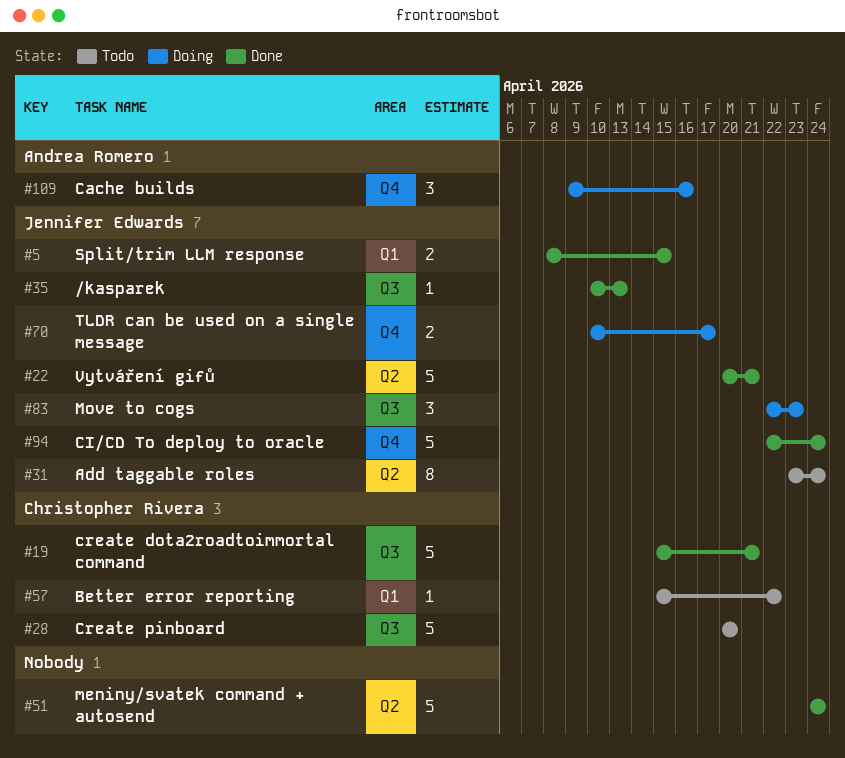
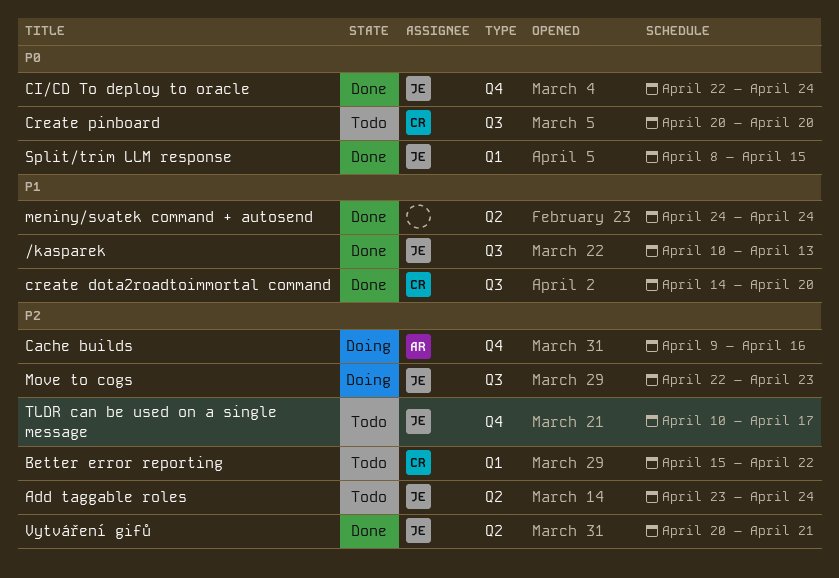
create dota2roadtoimmortal command, start: Apr 15 -> Apr 14
create dota2roadtoimmortal command, due: Apr 21 -> Apr 20
TLDR can be used on a single message, status: Doing -> Todo

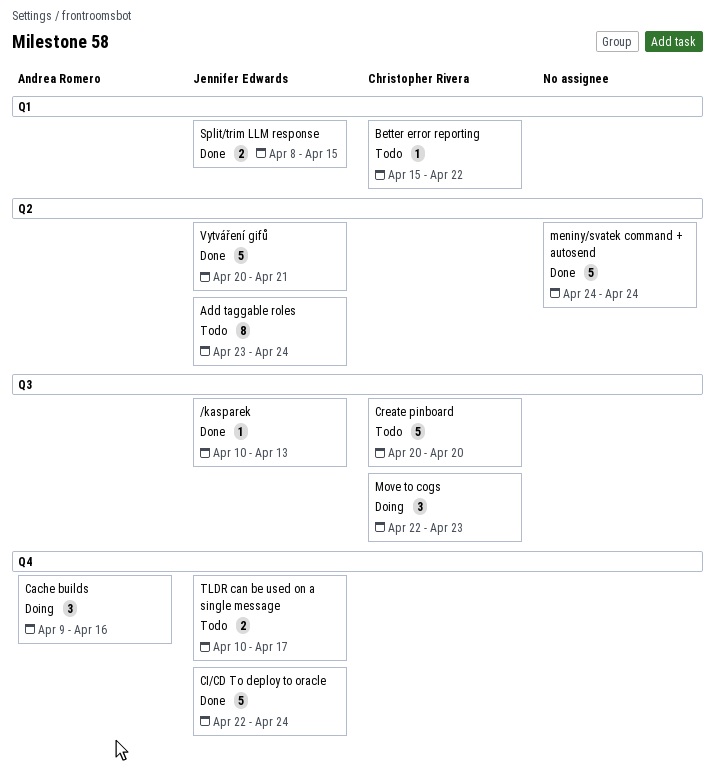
create dota2roadtoimmortal command: present -> none
Move to cogs, owner: Jennifer Edwards -> Christopher Rivera

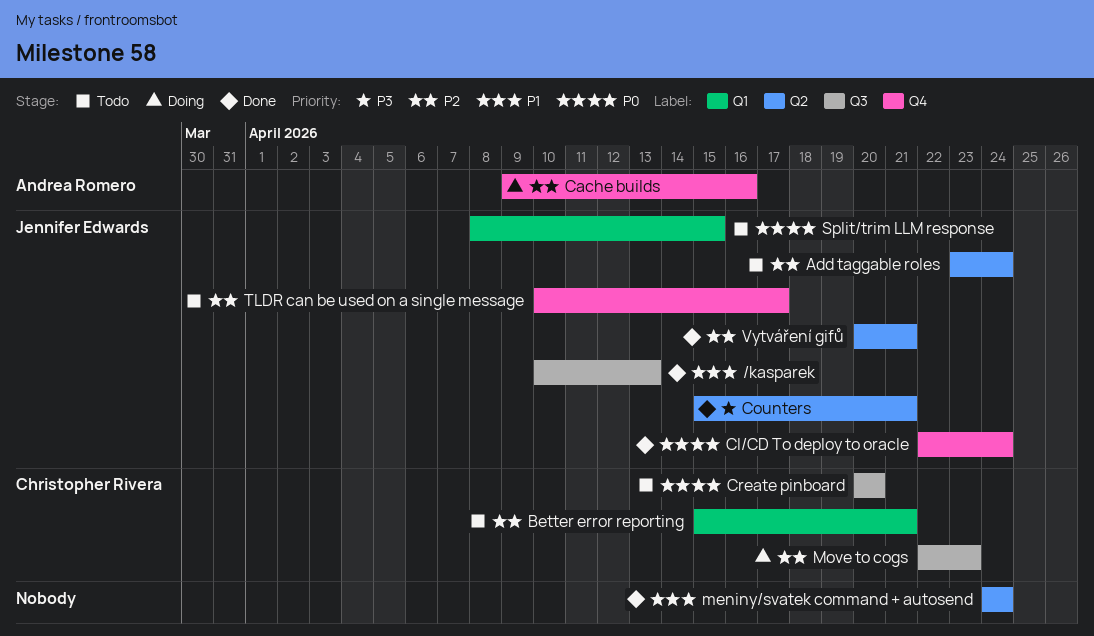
Better error reporting, due: Apr 22 -> Apr 21
Counters: none -> present
Split/trim LLM response, status: Done -> Todo

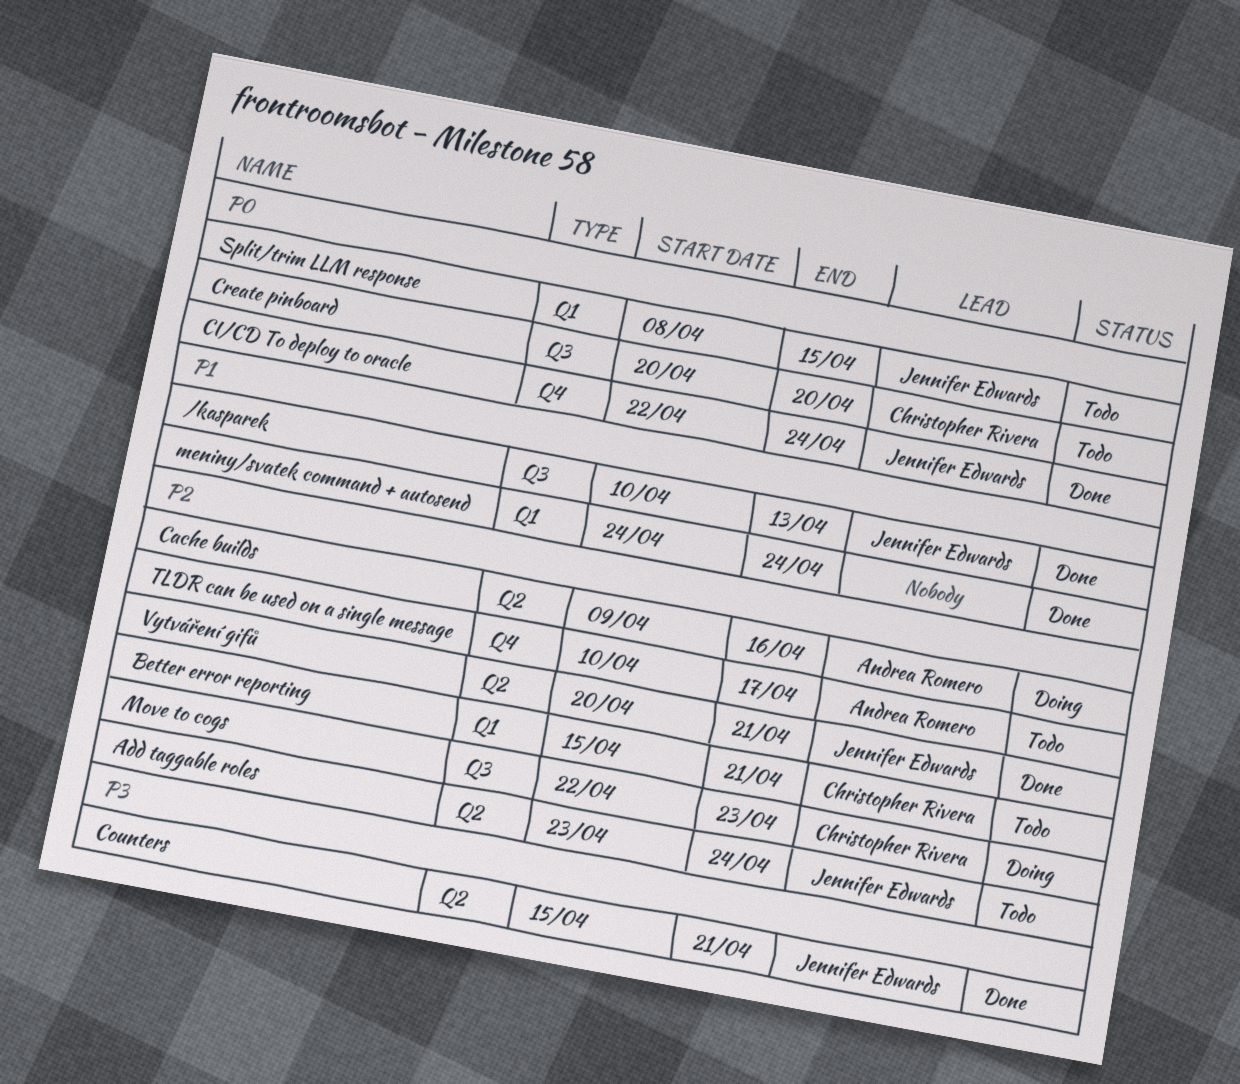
Cache builds, label: Q4 -> Q2
meniny/svatek command + autosend, label: Q2 -> Q1
TLDR can be used on a single message, owner: Jennifer Edwards -> Andrea Romero

